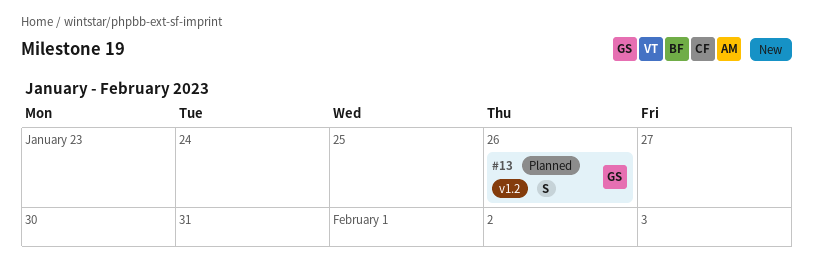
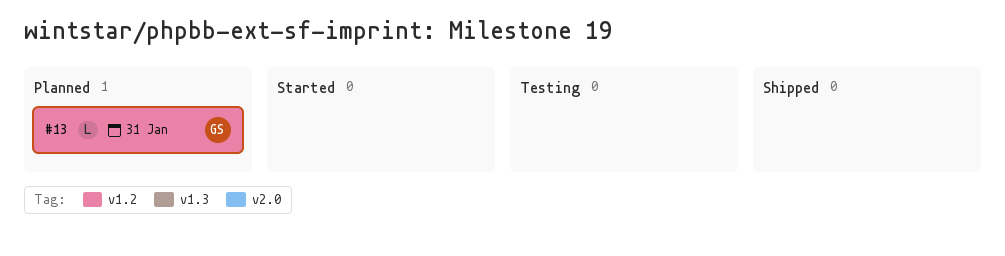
#13, estimate: S -> L
#13, due: Jan 26 -> Jan 31

